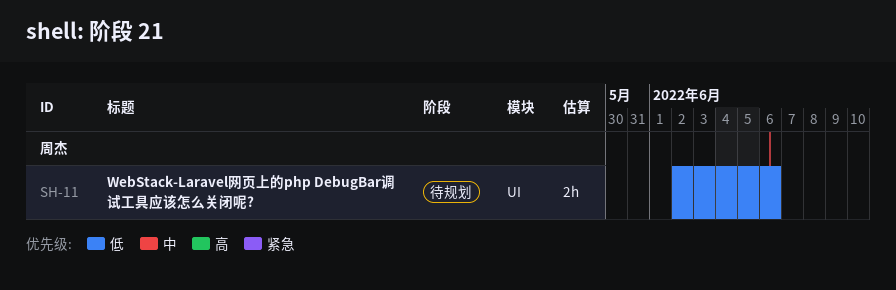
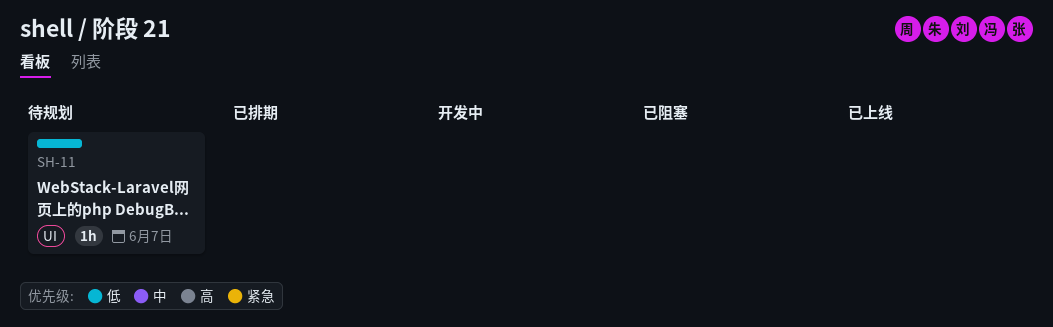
SH-11, estimate: 2h -> 1h
SH-11, due: Jun 6 -> Jun 7

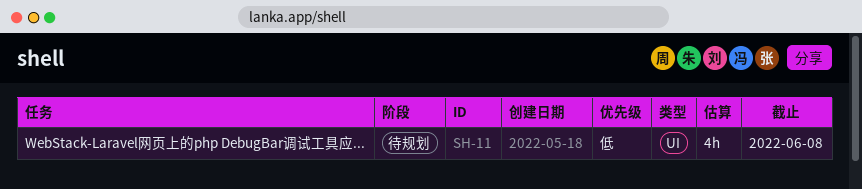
SH-11, estimate: 1h -> 4h
SH-11, due: Jun 7 -> Jun 8

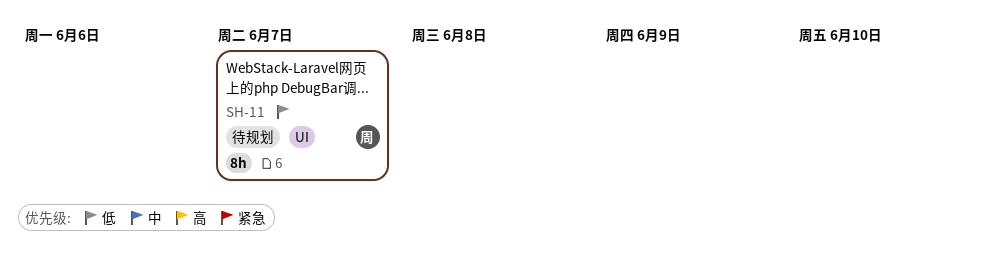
SH-11, estimate: 4h -> 8h
SH-11, due: Jun 8 -> Jun 7

